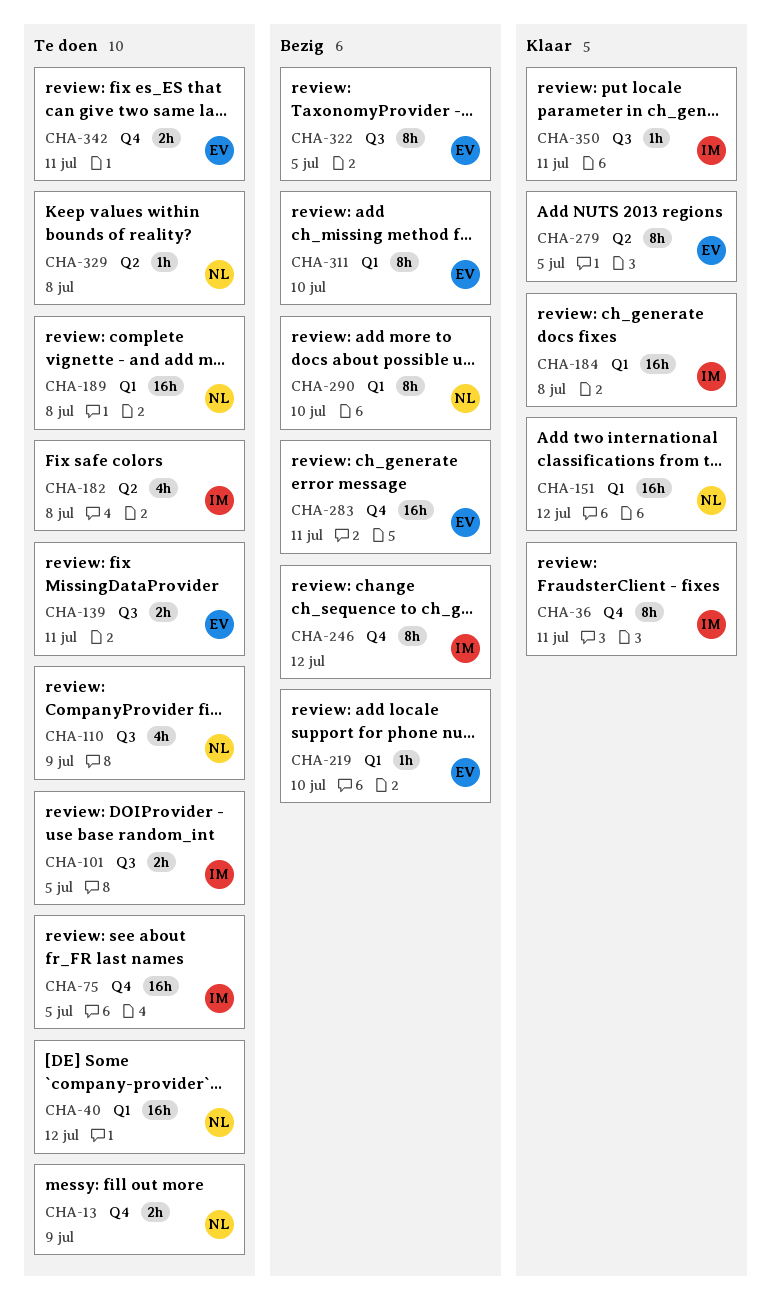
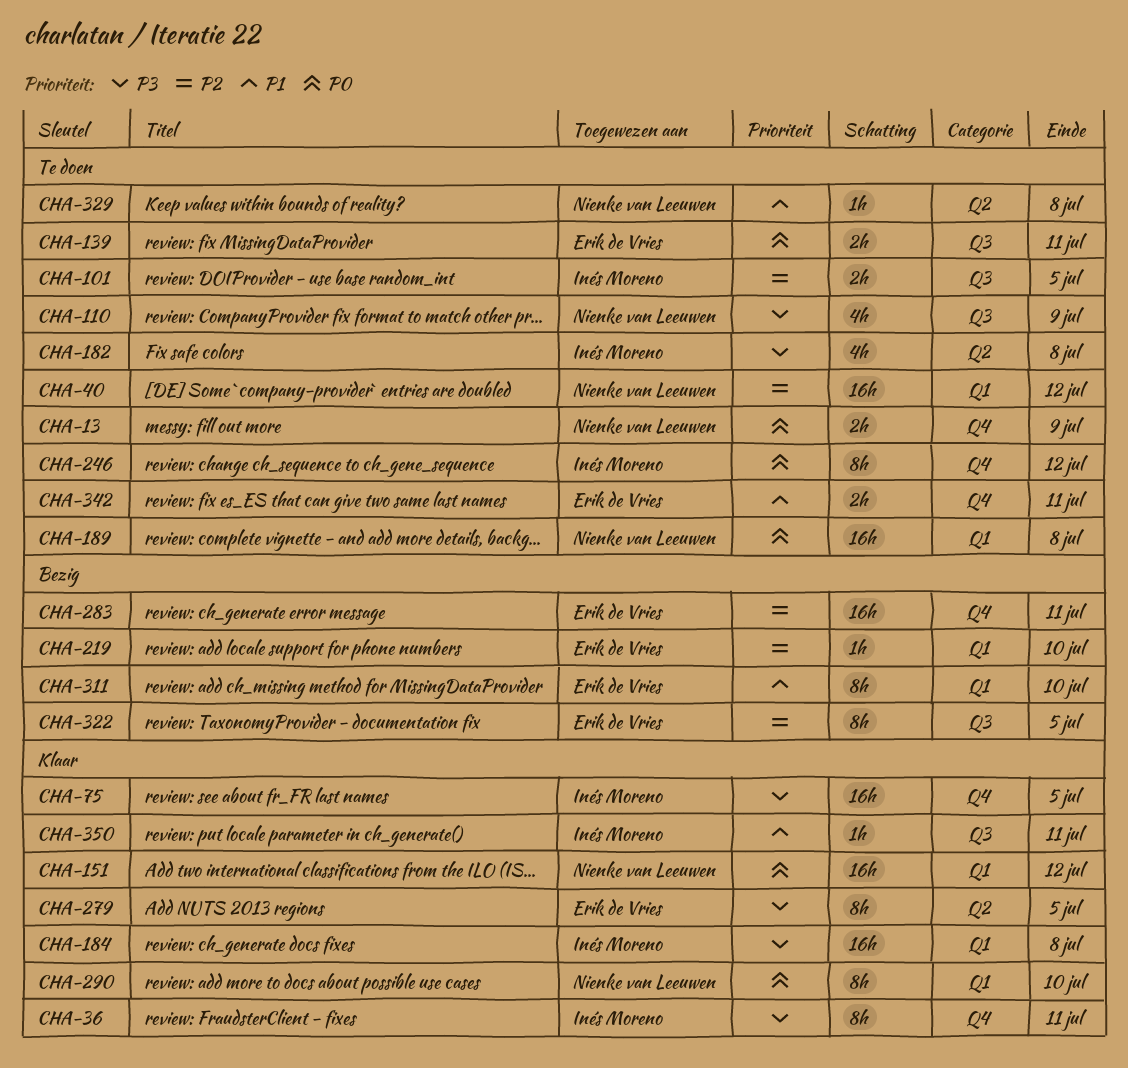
CHA-75, status: Te doen -> Klaar
CHA-246, status: Bezig -> Te doen
CHA-290, status: Bezig -> Klaar

